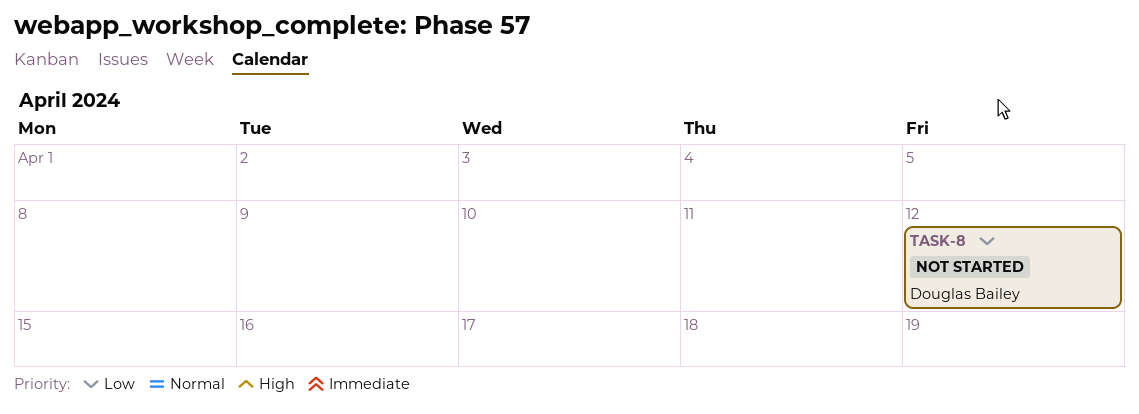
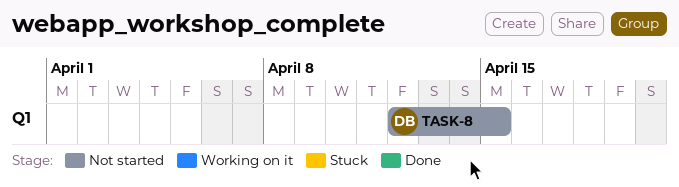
TASK-8, due: Apr 12 -> Apr 15

